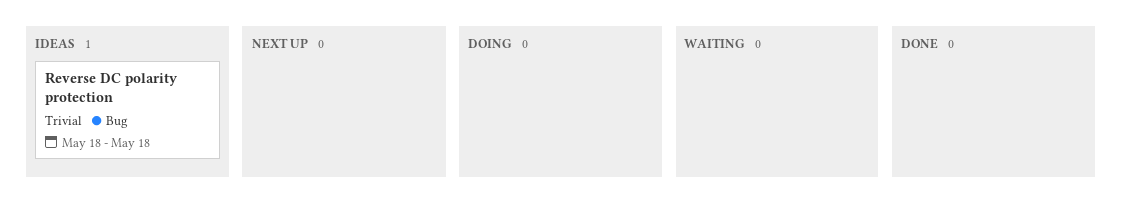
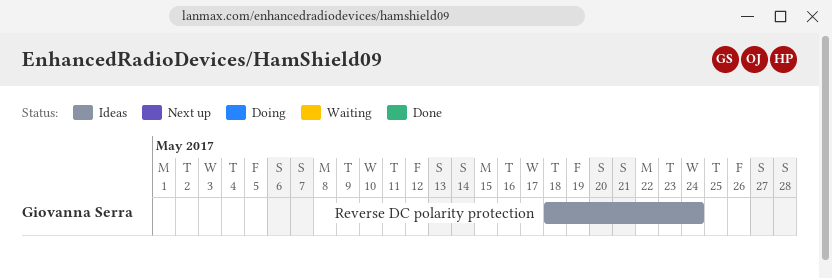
Reverse DC polarity protection, due: May 18 -> May 24

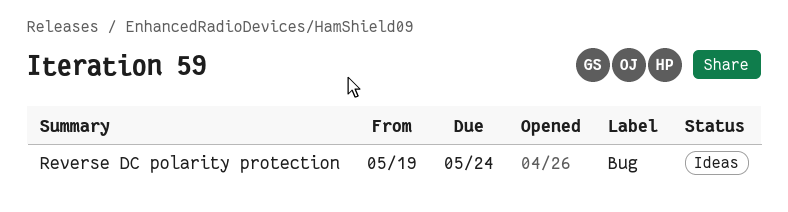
Reverse DC polarity protection, start: May 18 -> May 19

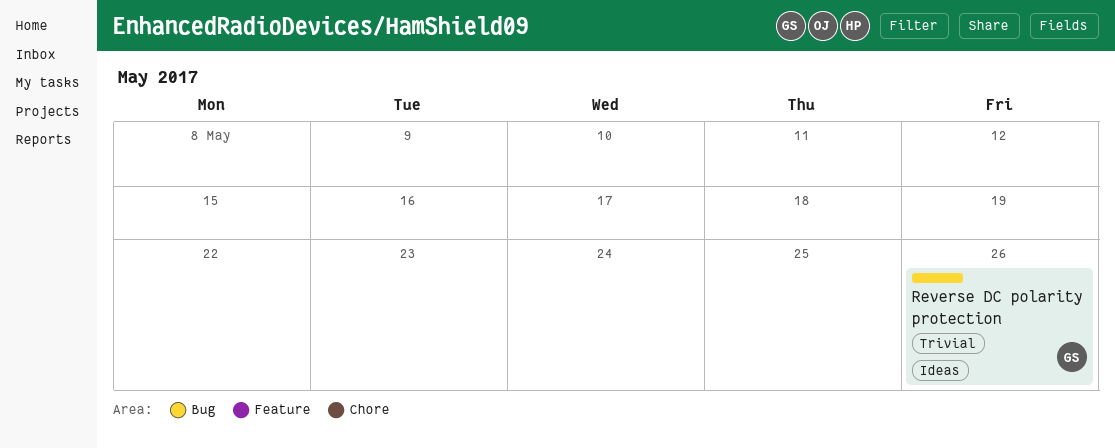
Reverse DC polarity protection, due: May 24 -> May 26

